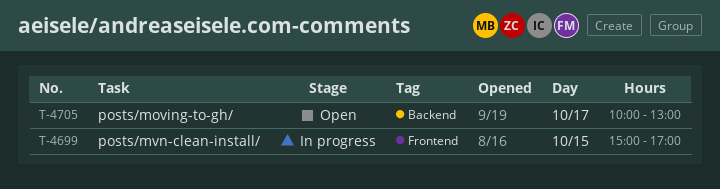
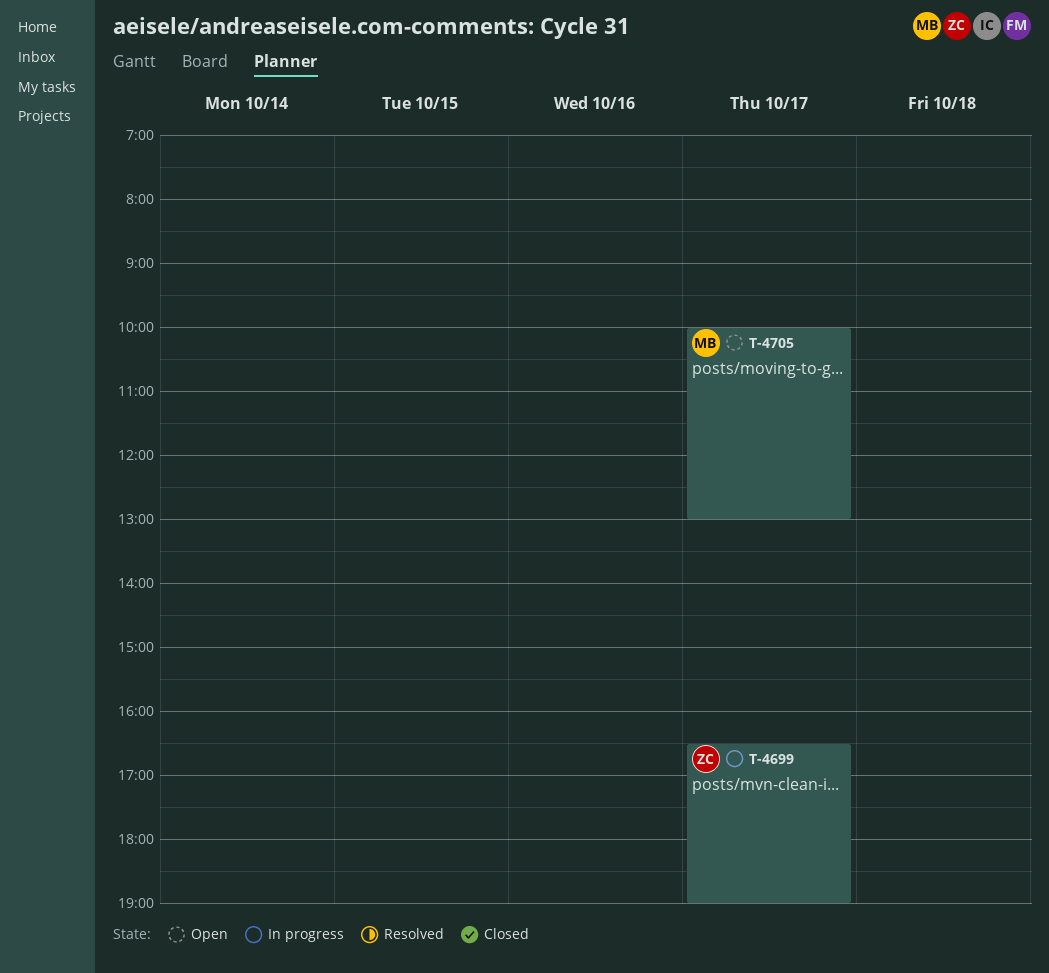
T-4699, day: Oct 15 -> Oct 17
T-4699, begins: 15:00 -> 16:30
T-4699, ends: 17:00 -> 19:00

